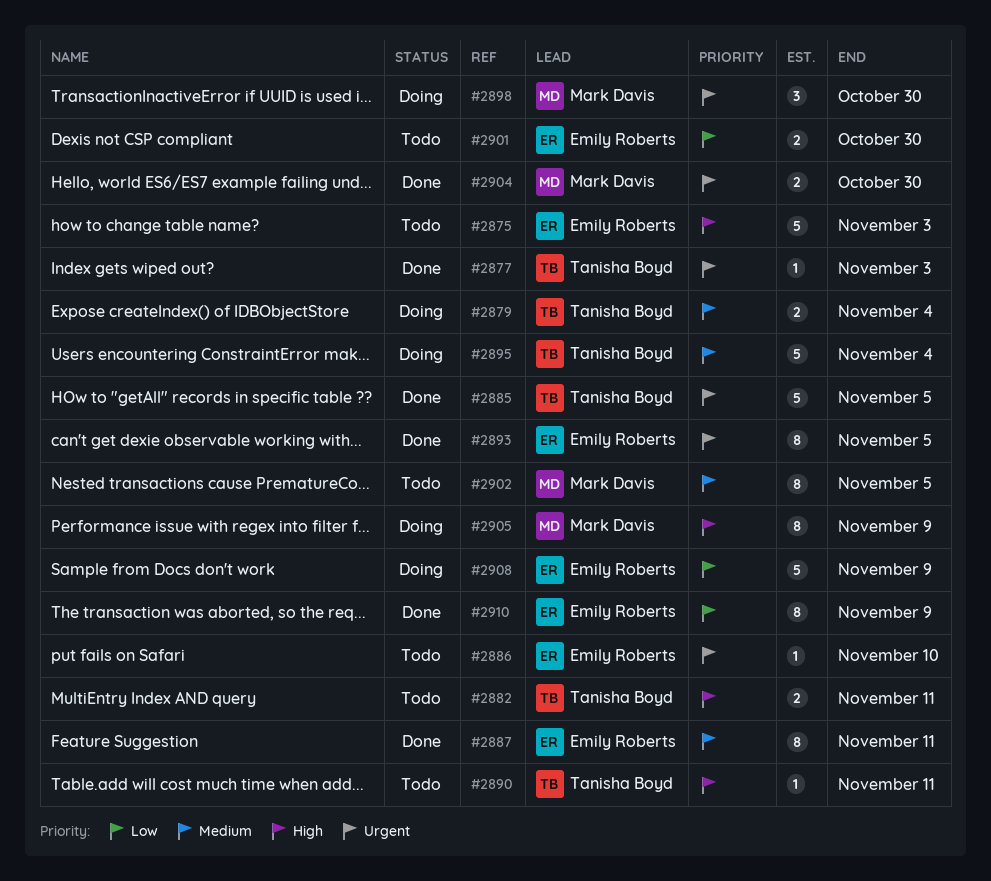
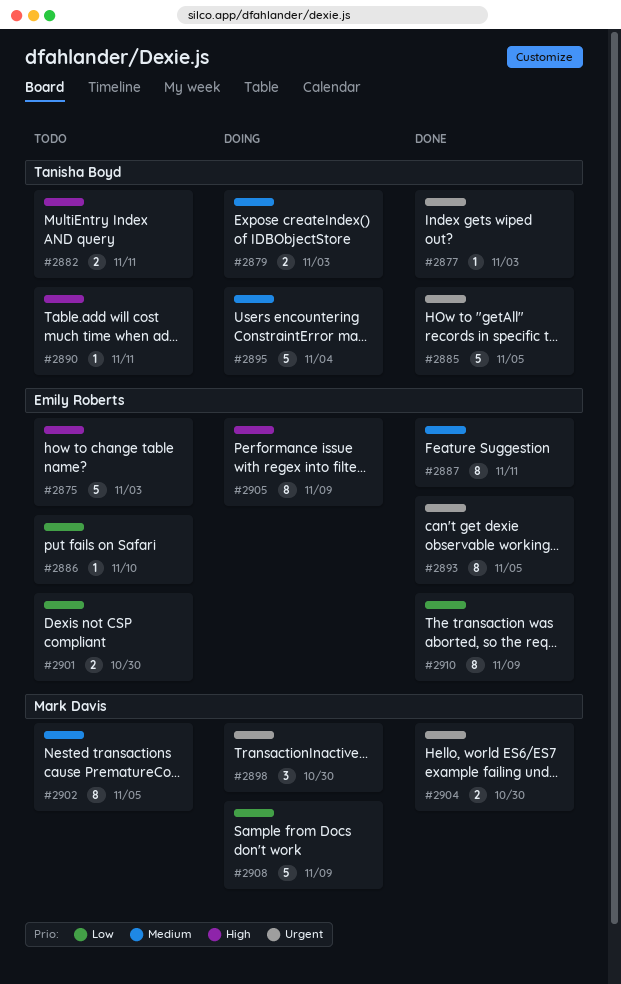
#2879, due: Nov 4 -> Nov 3
#2886, priority: Urgent -> Low
#2905, owner: Mark Davis -> Emily Roberts
#2908, owner: Emily Roberts -> Mark Davis

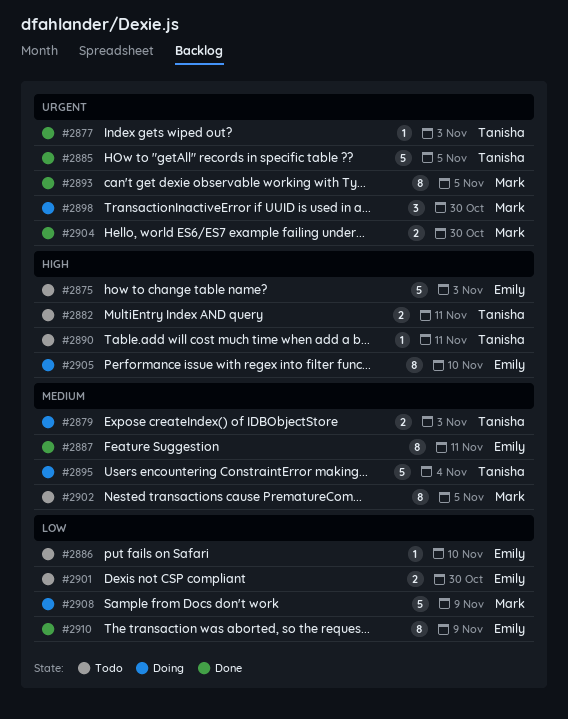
#2893, owner: Emily Roberts -> Mark Davis
#2905, due: Nov 9 -> Nov 10

